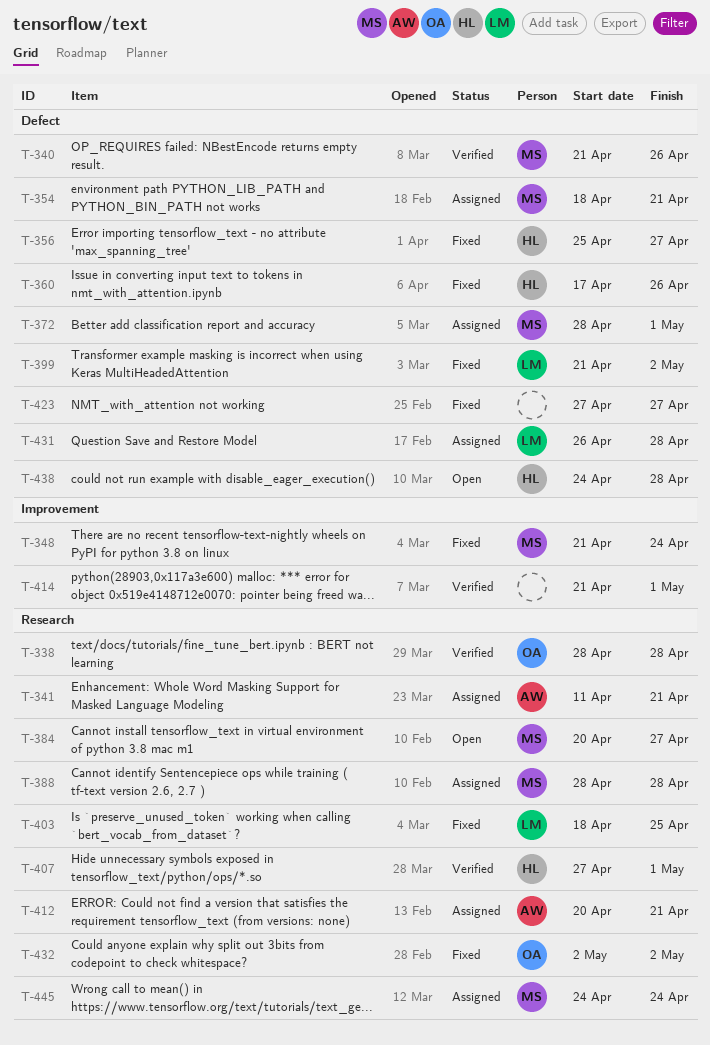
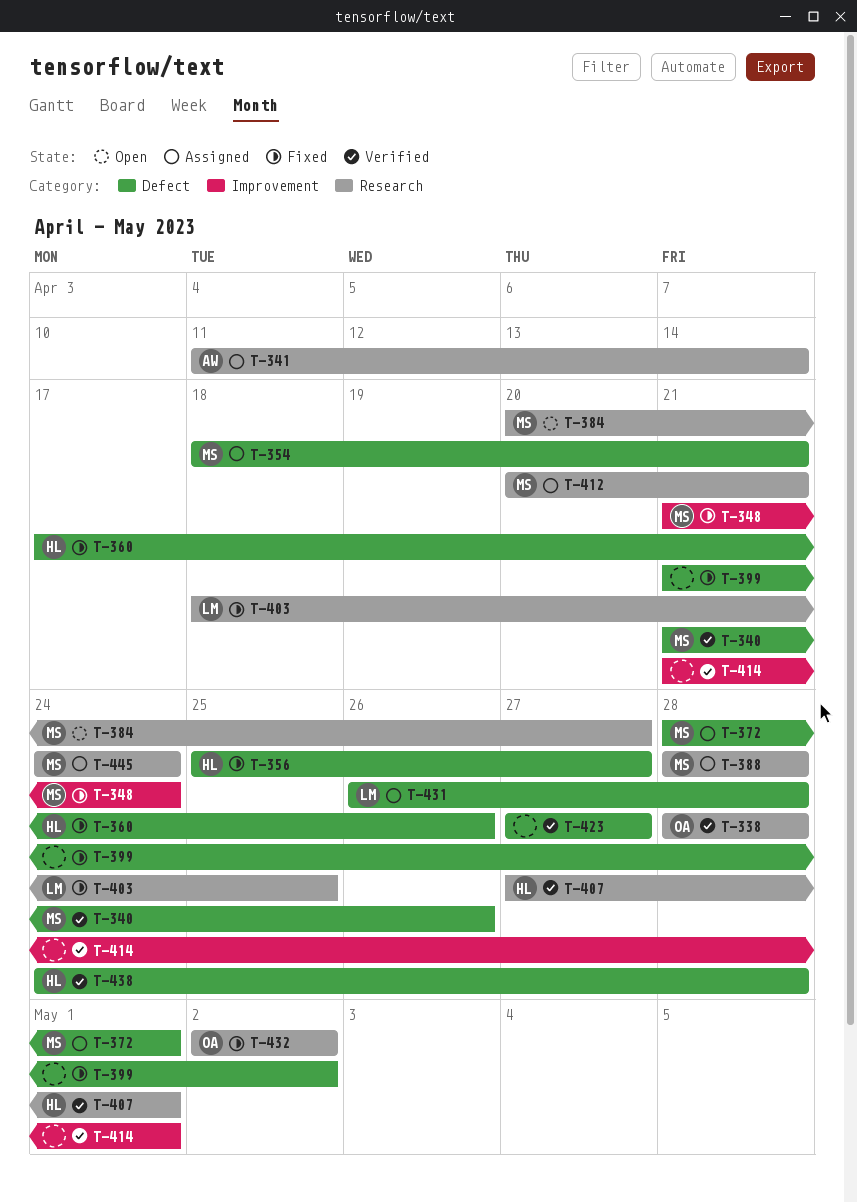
T-341, due: Apr 21 -> Apr 14
T-399, owner: LM -> none
T-412, owner: AW -> MS
T-423, status: Fixed -> Verified
T-438, status: Open -> Verified

